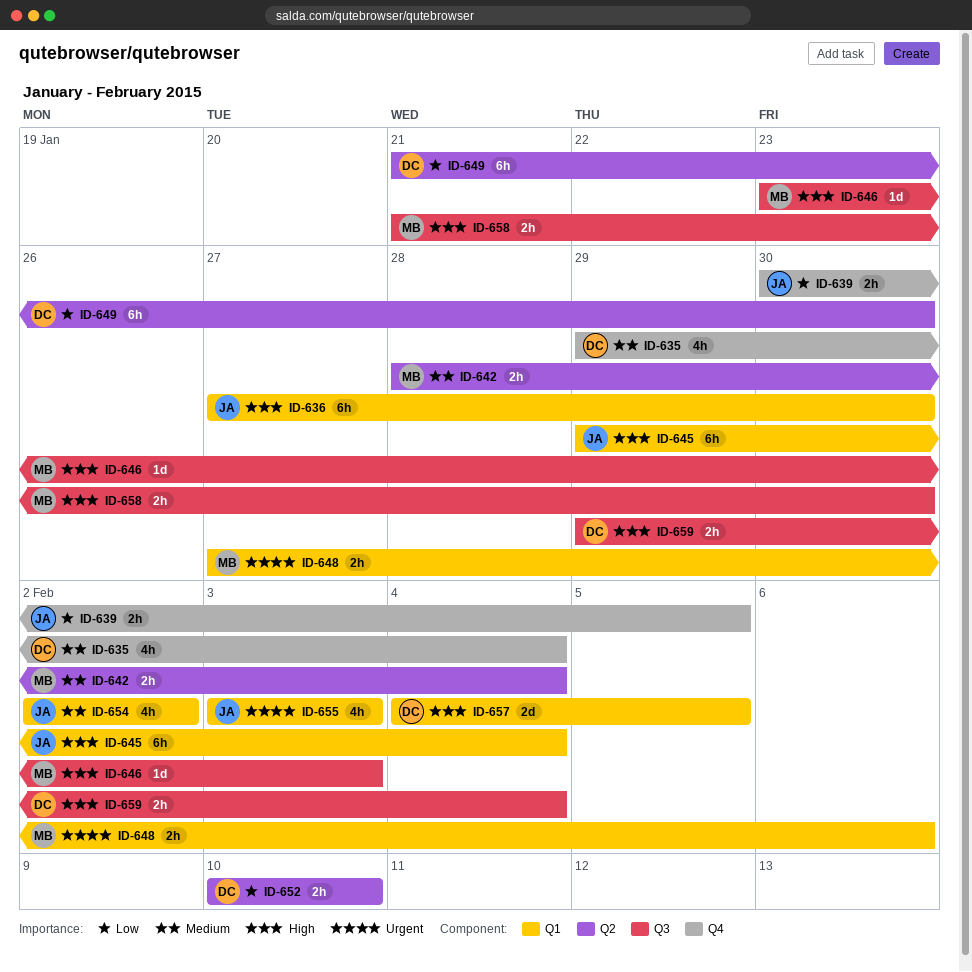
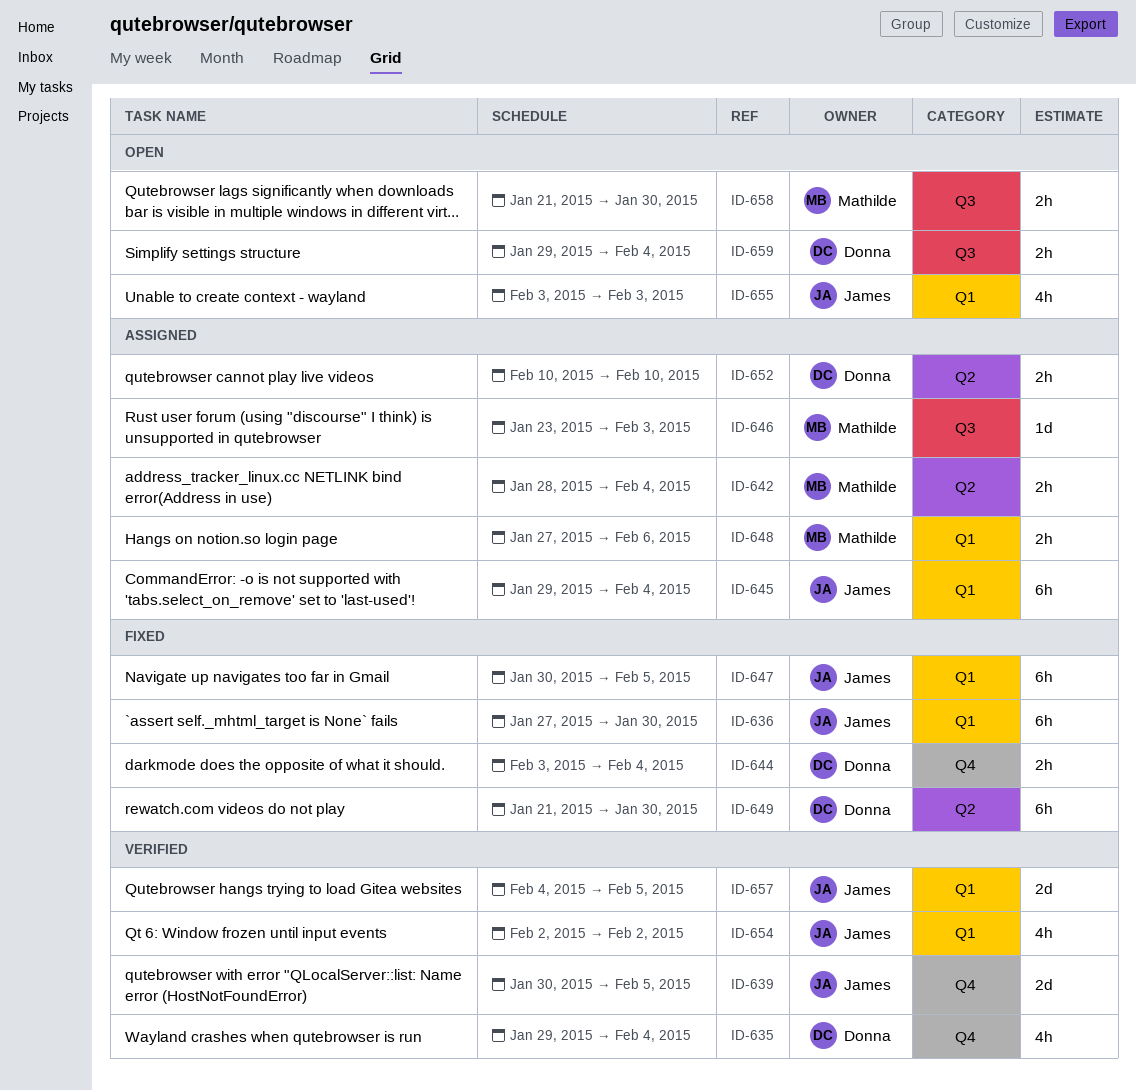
ID-639, estimate: 2h -> 2d
ID-644: none -> present
ID-647: none -> present
ID-657, owner: Donna -> James

